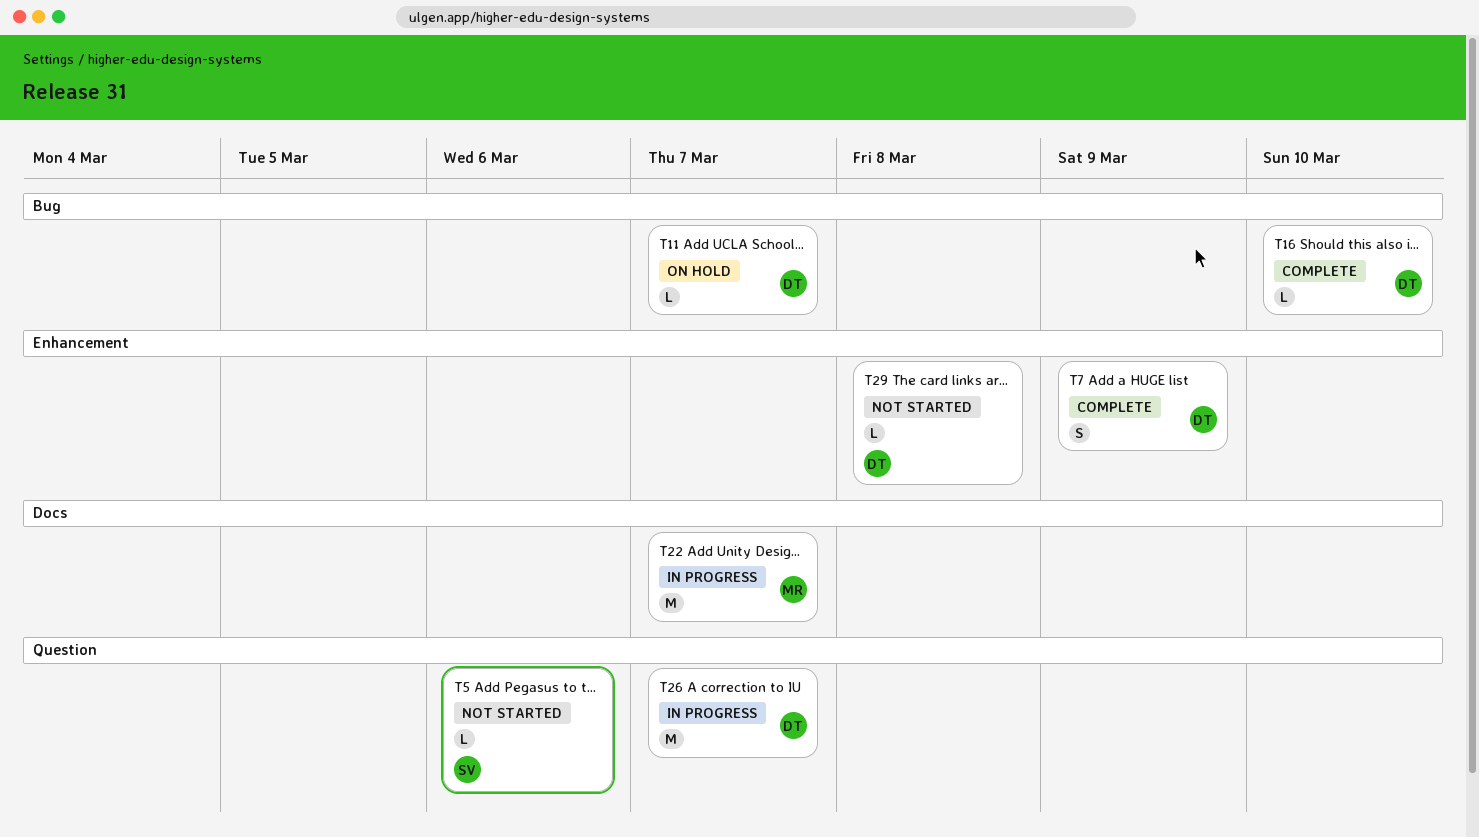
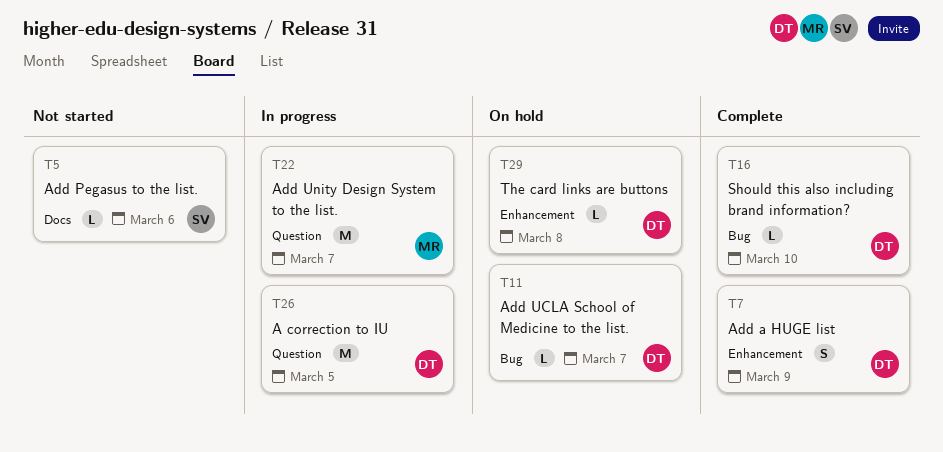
T5, label: Question -> Docs
T22, label: Docs -> Question
T26, due: Mar 7 -> Mar 5
T29, status: Not started -> On hold

